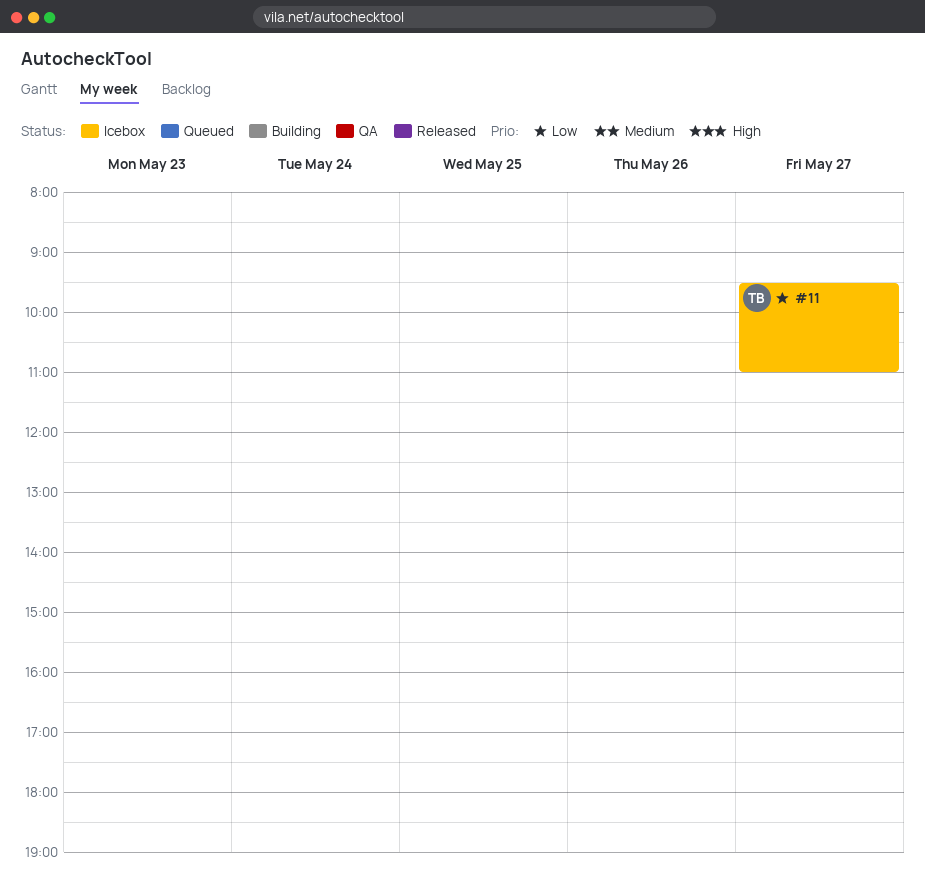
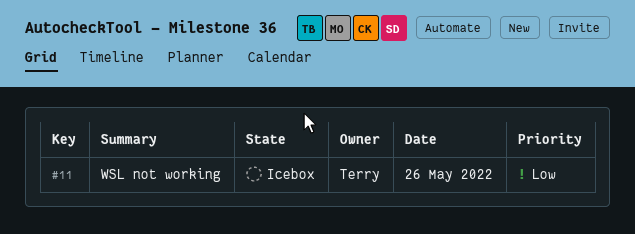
#11, day: May 27 -> May 26

